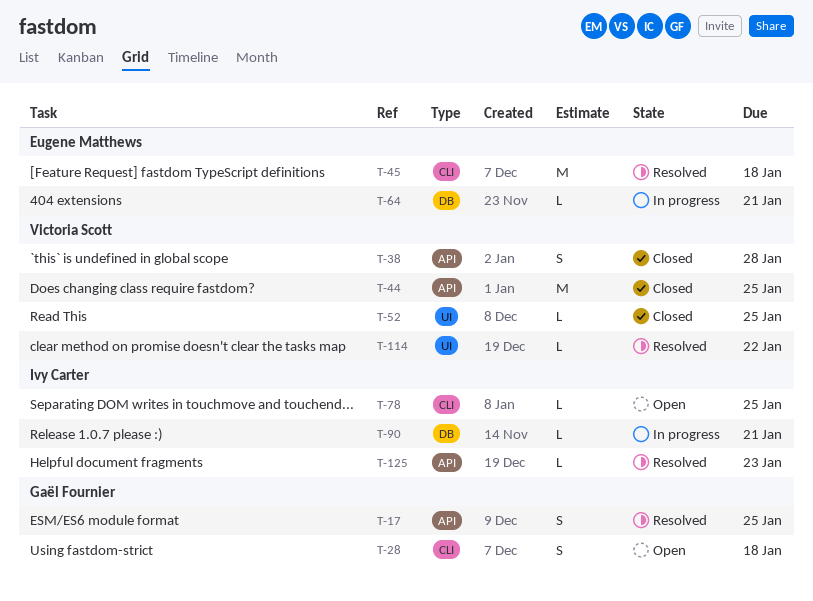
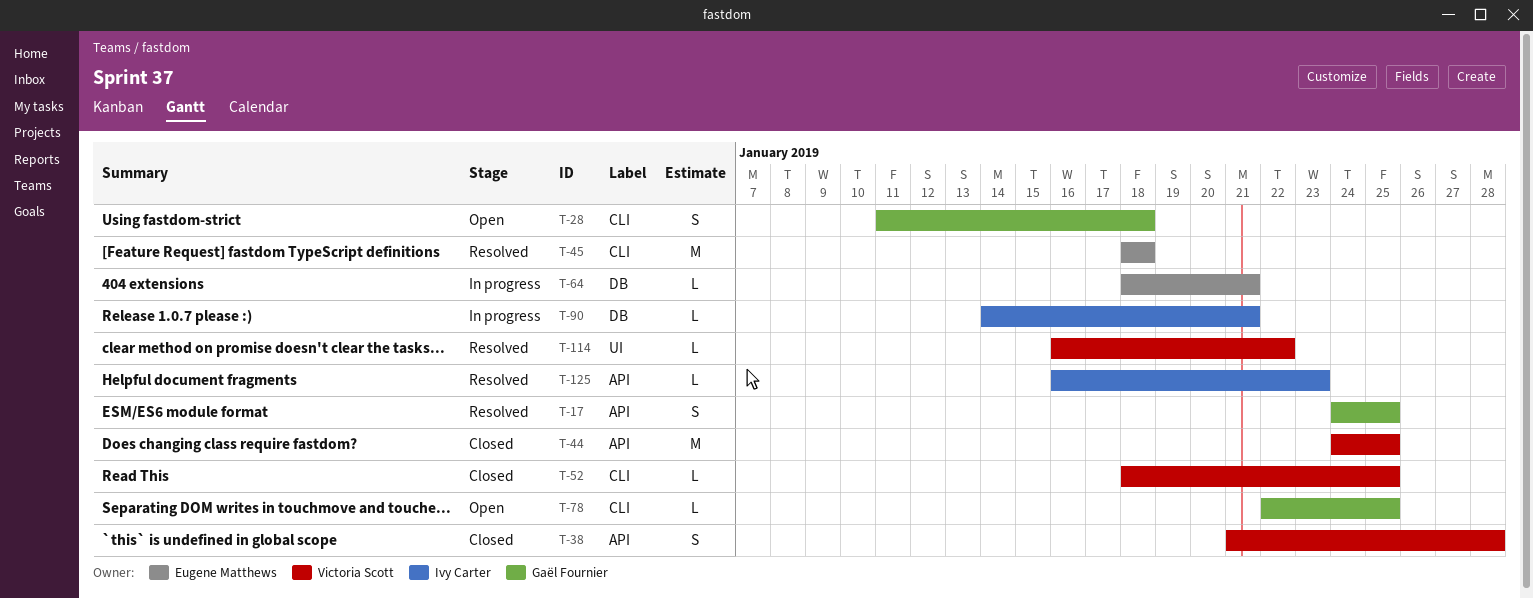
T-52, label: UI -> CLI
T-78, owner: Ivy Carter -> Gaël Fournier

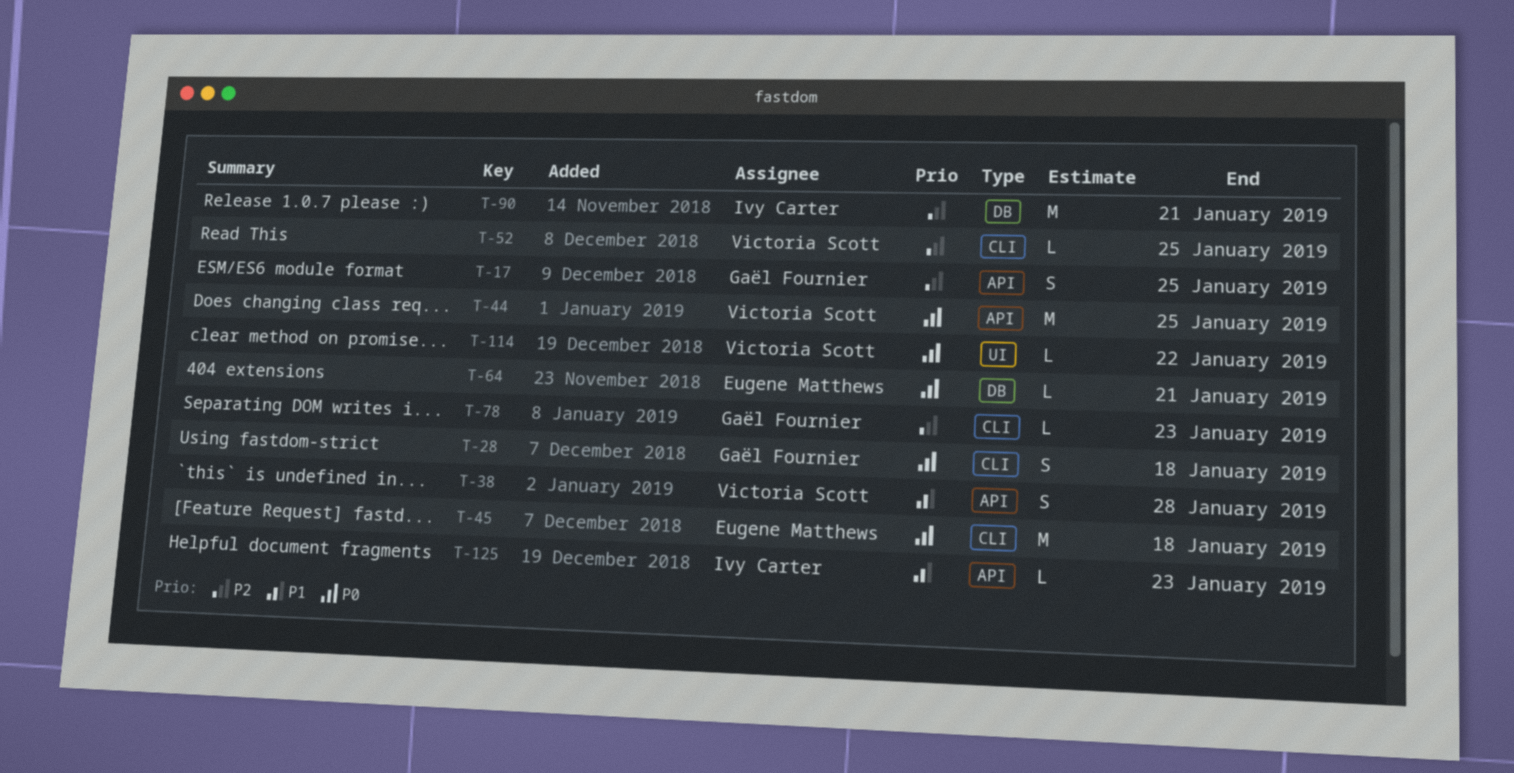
T-78, due: Jan 25 -> Jan 23
T-90, estimate: L -> M

